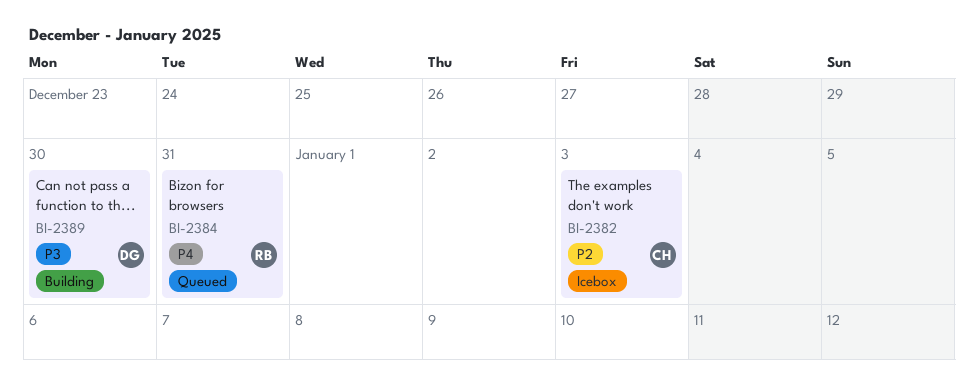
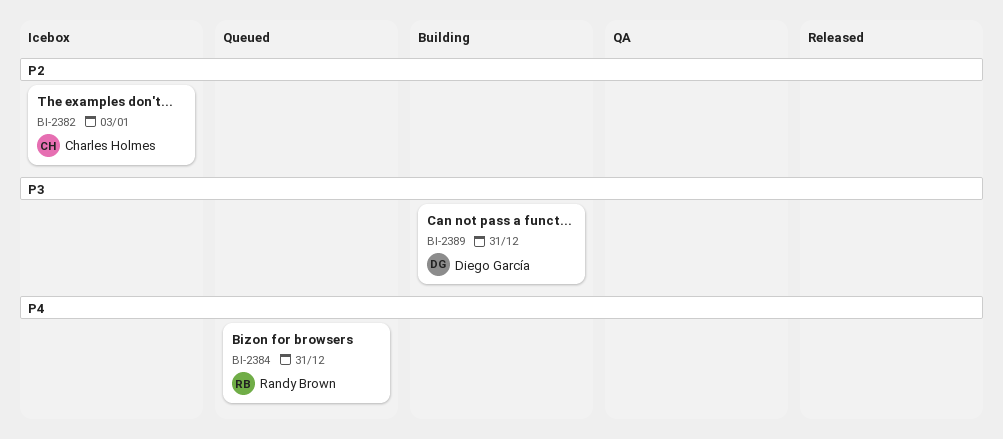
BI-2389, due: Dec 30 -> Dec 31

